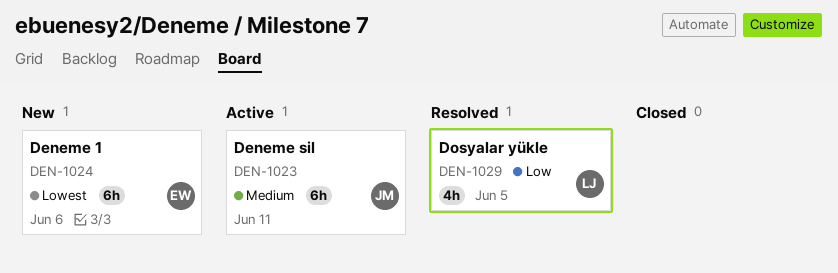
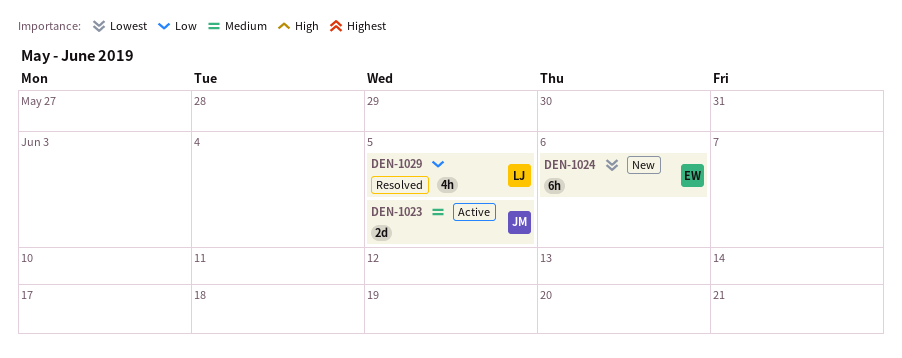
DEN-1023, estimate: 6h -> 2d
DEN-1023, due: Jun 11 -> Jun 5

